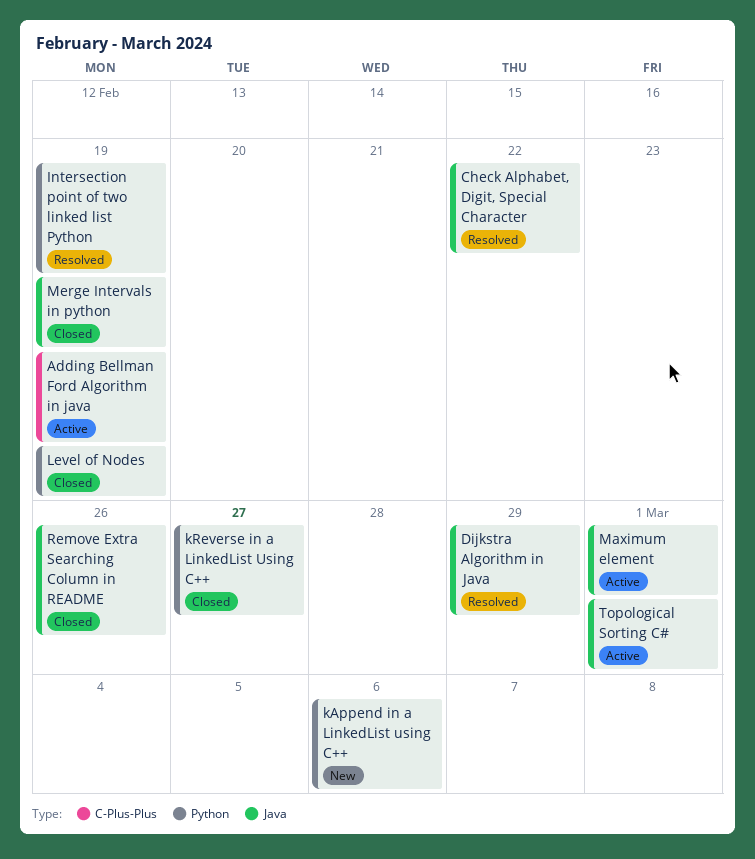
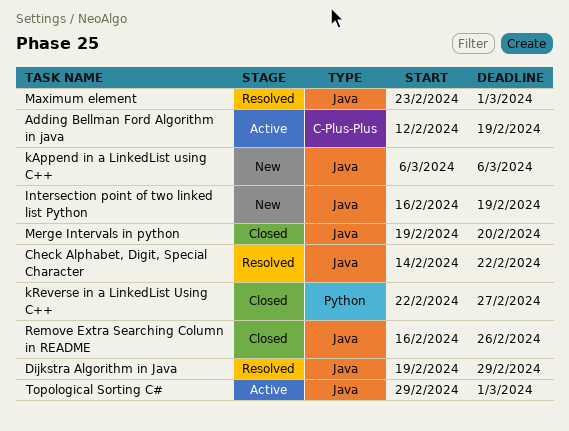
Intersection point of two linked list Python, status: Resolved -> New
Intersection point of two linked list Python, label: Python -> Java
kAppend in a LinkedList using C++, label: Python -> Java
Level of Nodes: present -> none
Maximum element, status: Active -> Resolved
Merge Intervals in python, due: Feb 19 -> Feb 20

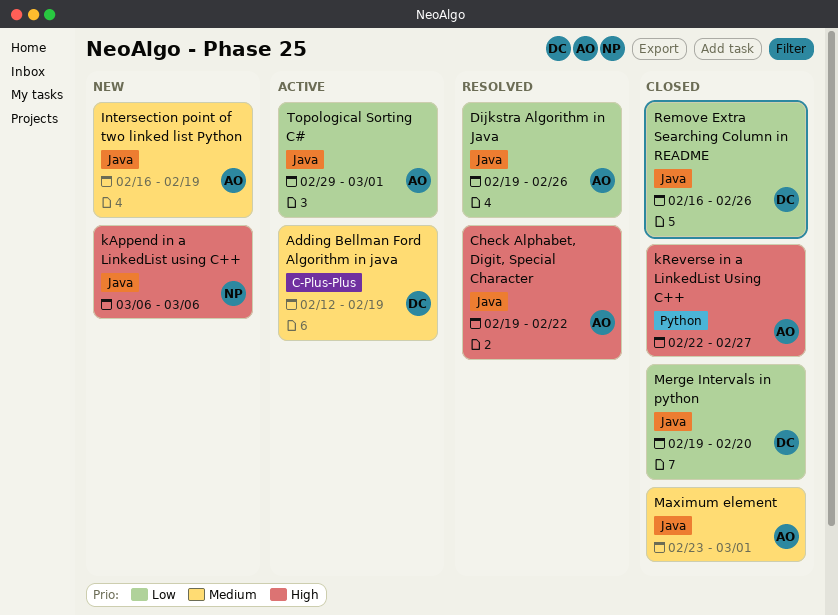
Check Alphabet, Digit, Special Character, start: Feb 14 -> Feb 19
Dijkstra Algorithm in Java, due: Feb 29 -> Feb 26
Maximum element, status: Resolved -> Closed

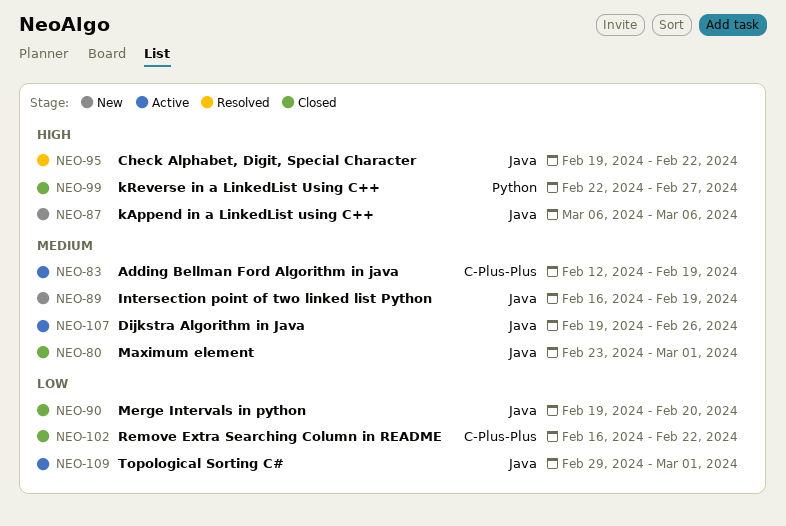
Dijkstra Algorithm in Java, status: Resolved -> Active
Dijkstra Algorithm in Java, priority: Low -> Medium
Remove Extra Searching Column in README, label: Java -> C-Plus-Plus
Remove Extra Searching Column in README, due: Feb 26 -> Feb 22

